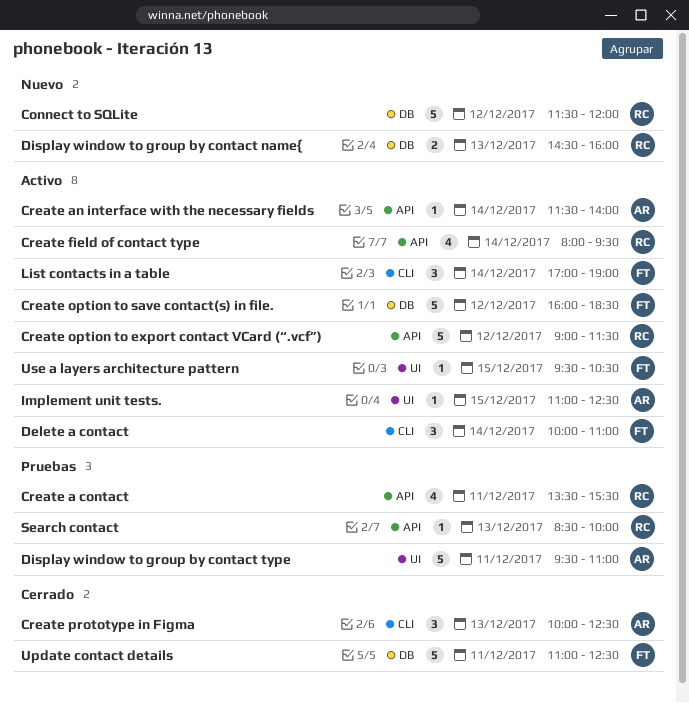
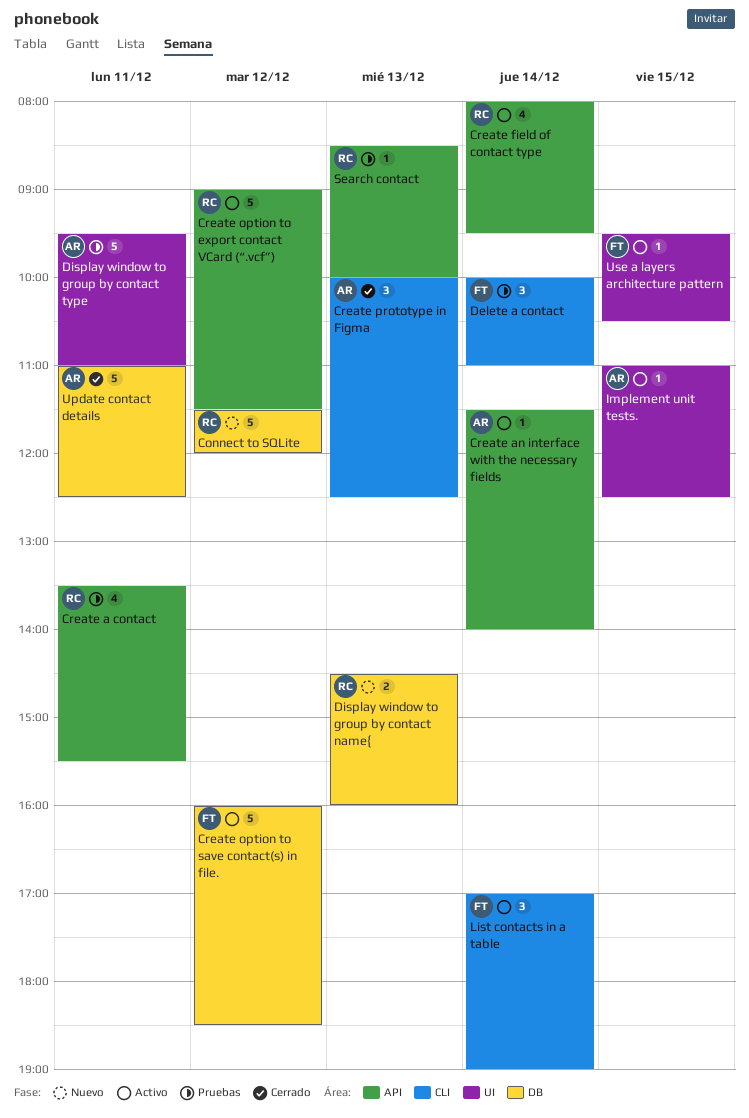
Delete a contact, status: Activo -> Pruebas
Update contact details, owner: FT -> AR

